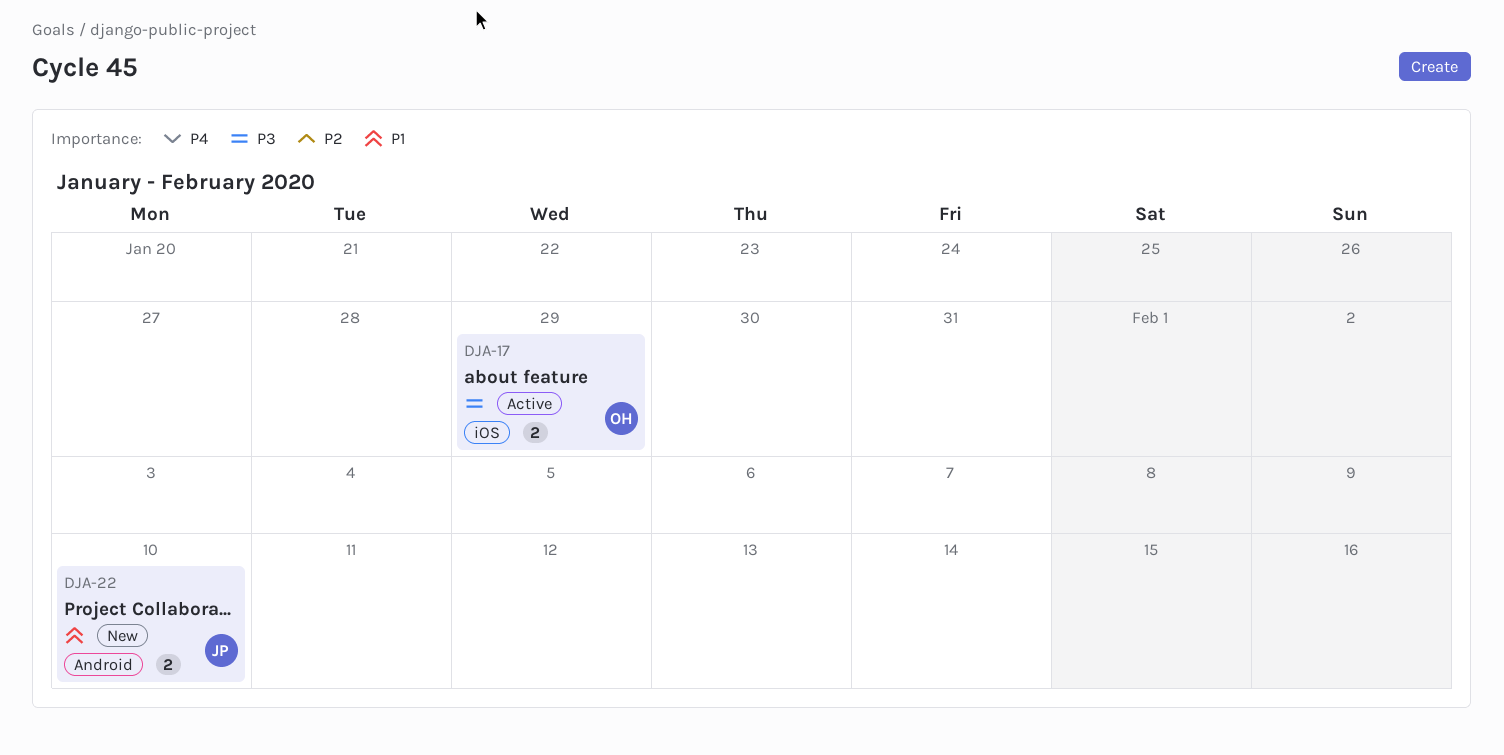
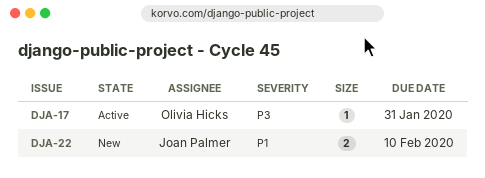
DJA-17, estimate: 2 -> 1
DJA-17, due: Jan 29 -> Jan 31

